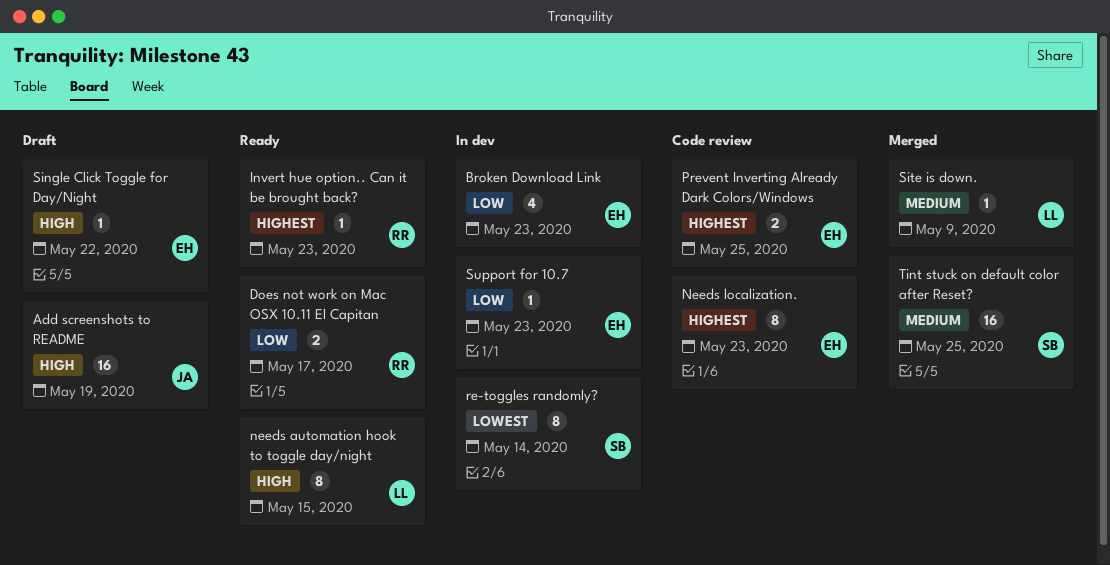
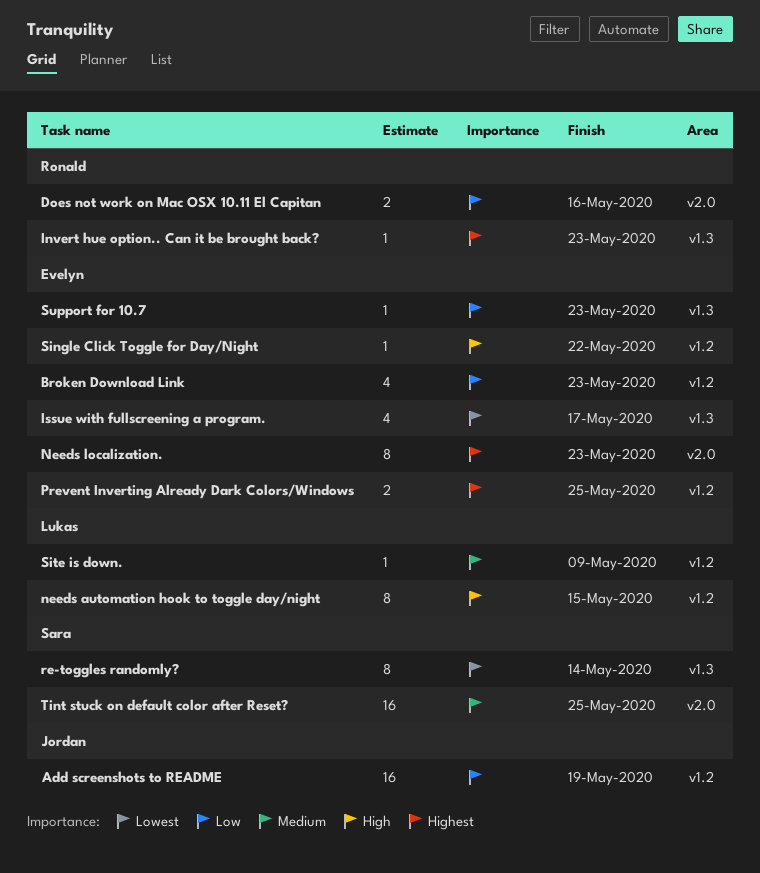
Add screenshots to README, priority: High -> Low
Does not work on Mac OSX 10.11 El Capitan, due: May 17 -> May 16
Issue with fullscreening a program.: none -> present

